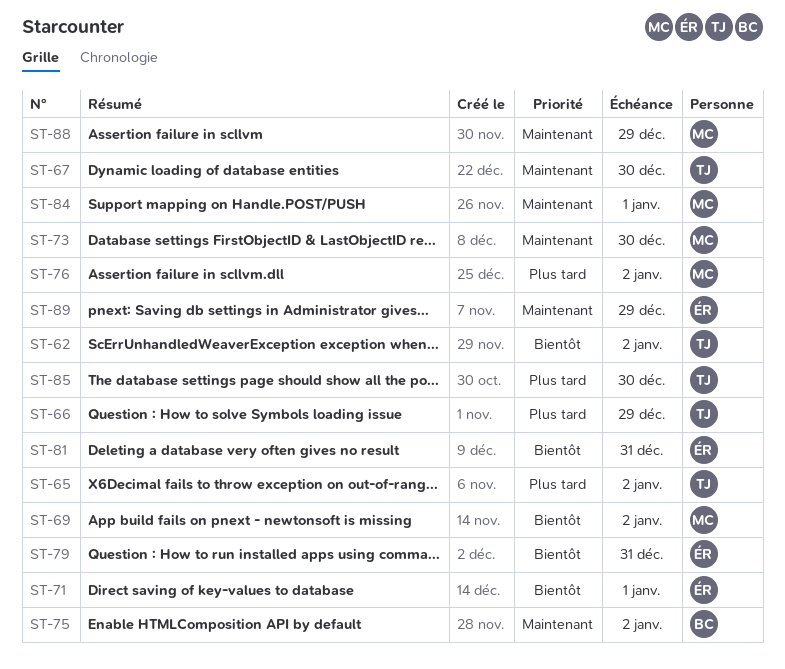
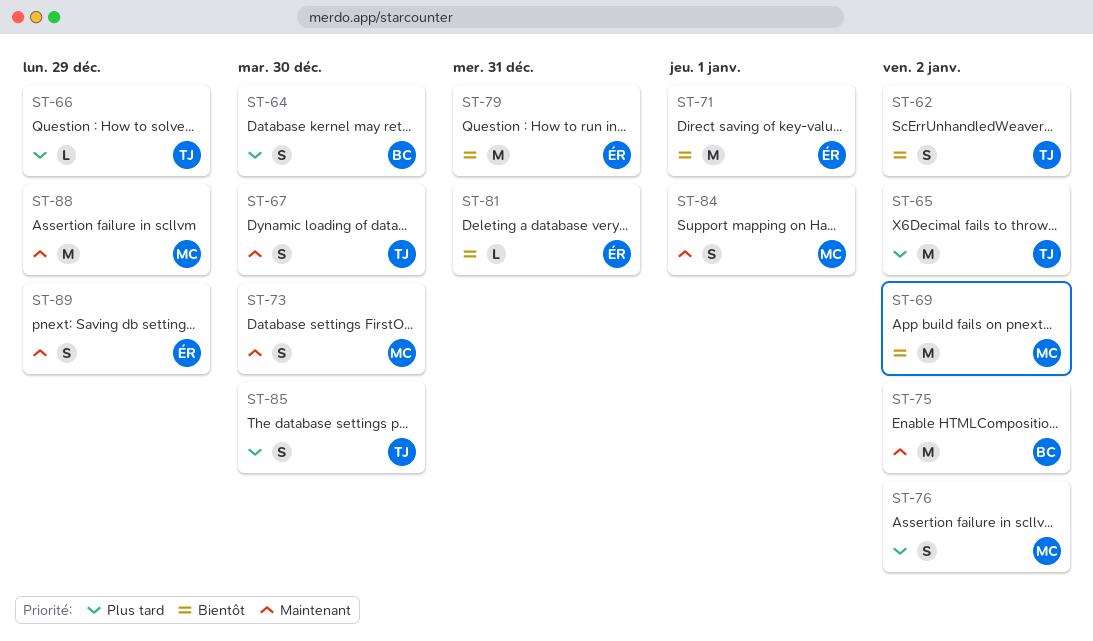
ST-64: none -> present

